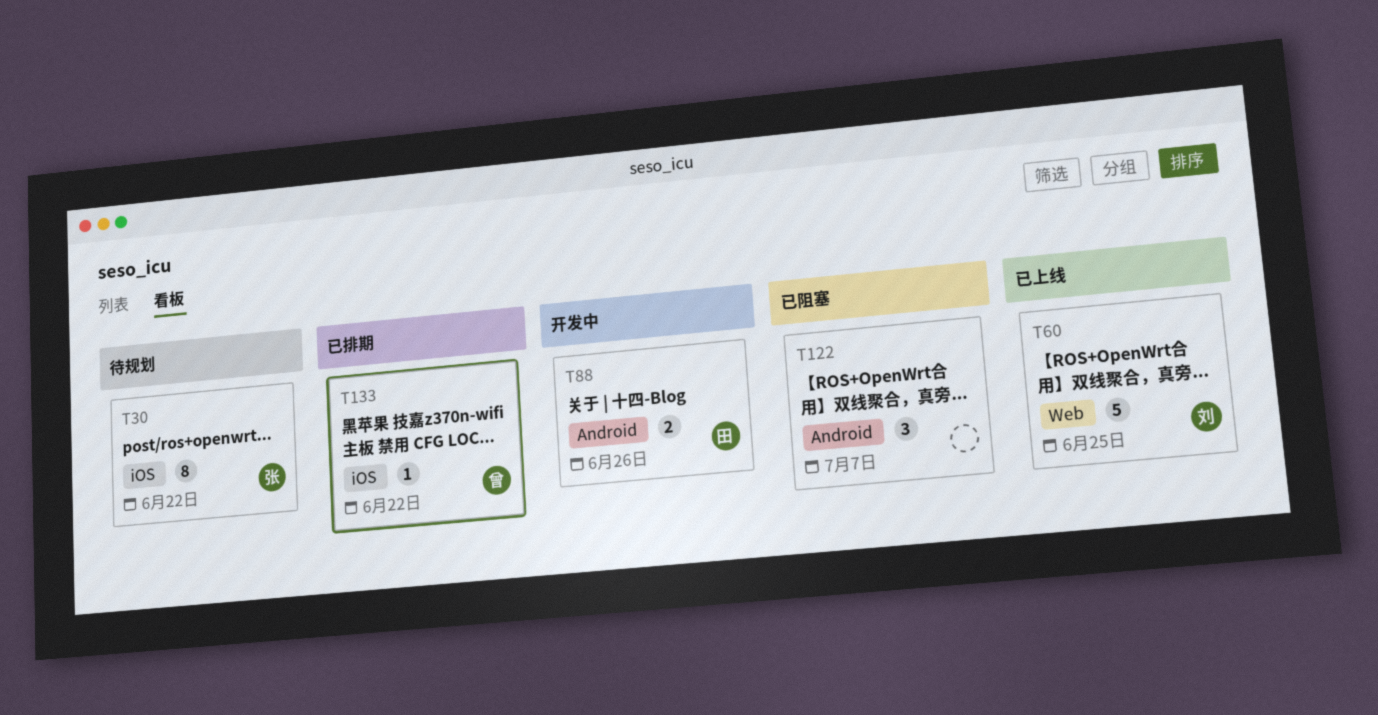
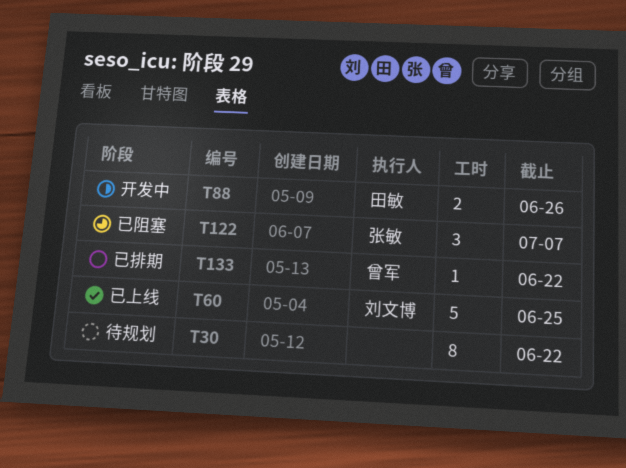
T30, owner: 张敏 -> none
T122, owner: none -> 张敏

